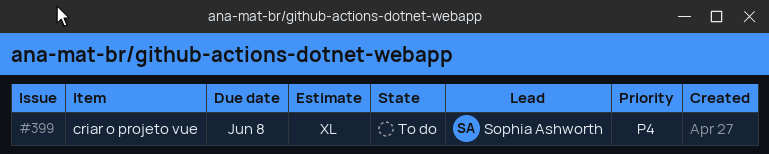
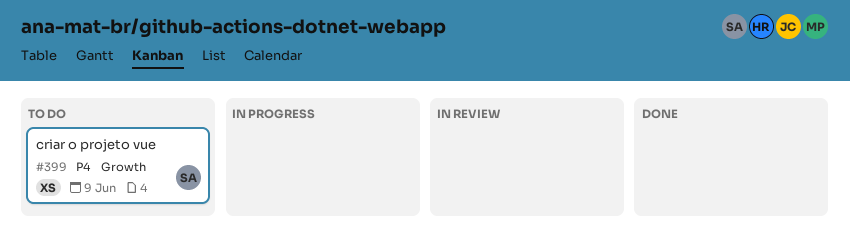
#399, estimate: XL -> XS
#399, due: Jun 8 -> Jun 9

